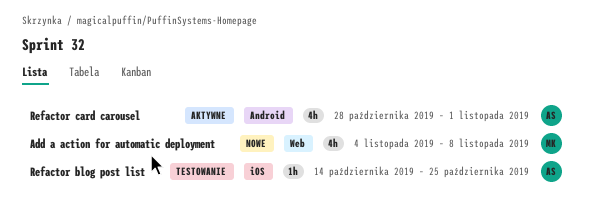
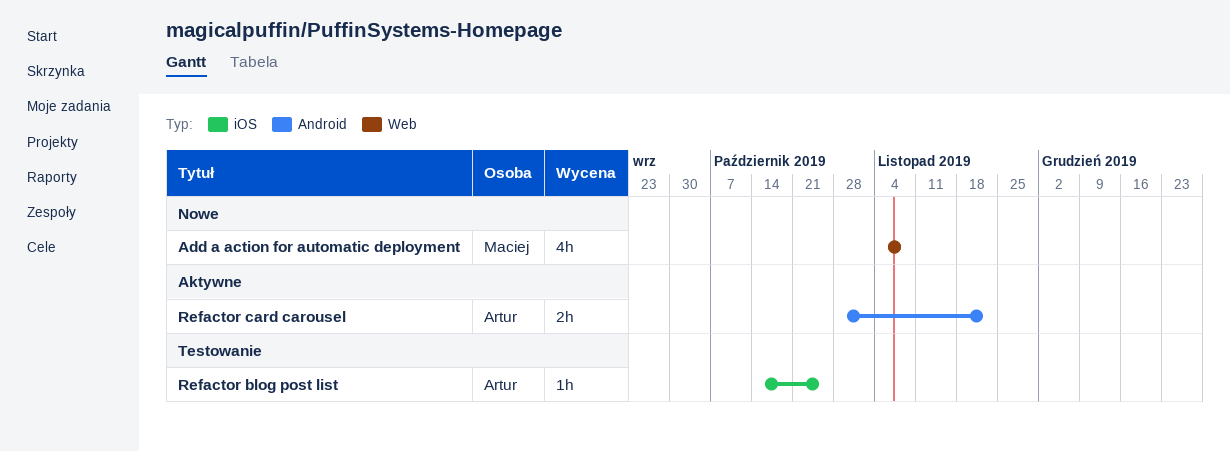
Refactor card carousel, estimate: 4h -> 2h
Refactor card carousel, due: Nov 1 -> Nov 22

